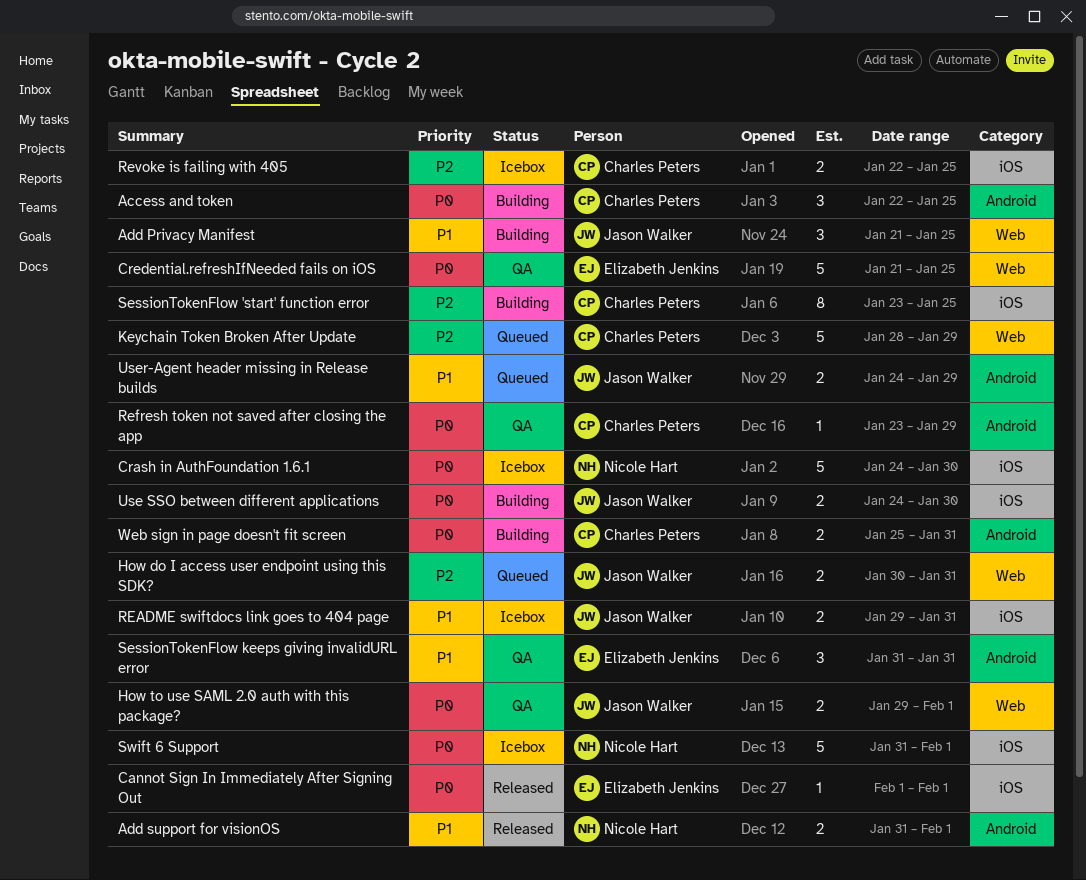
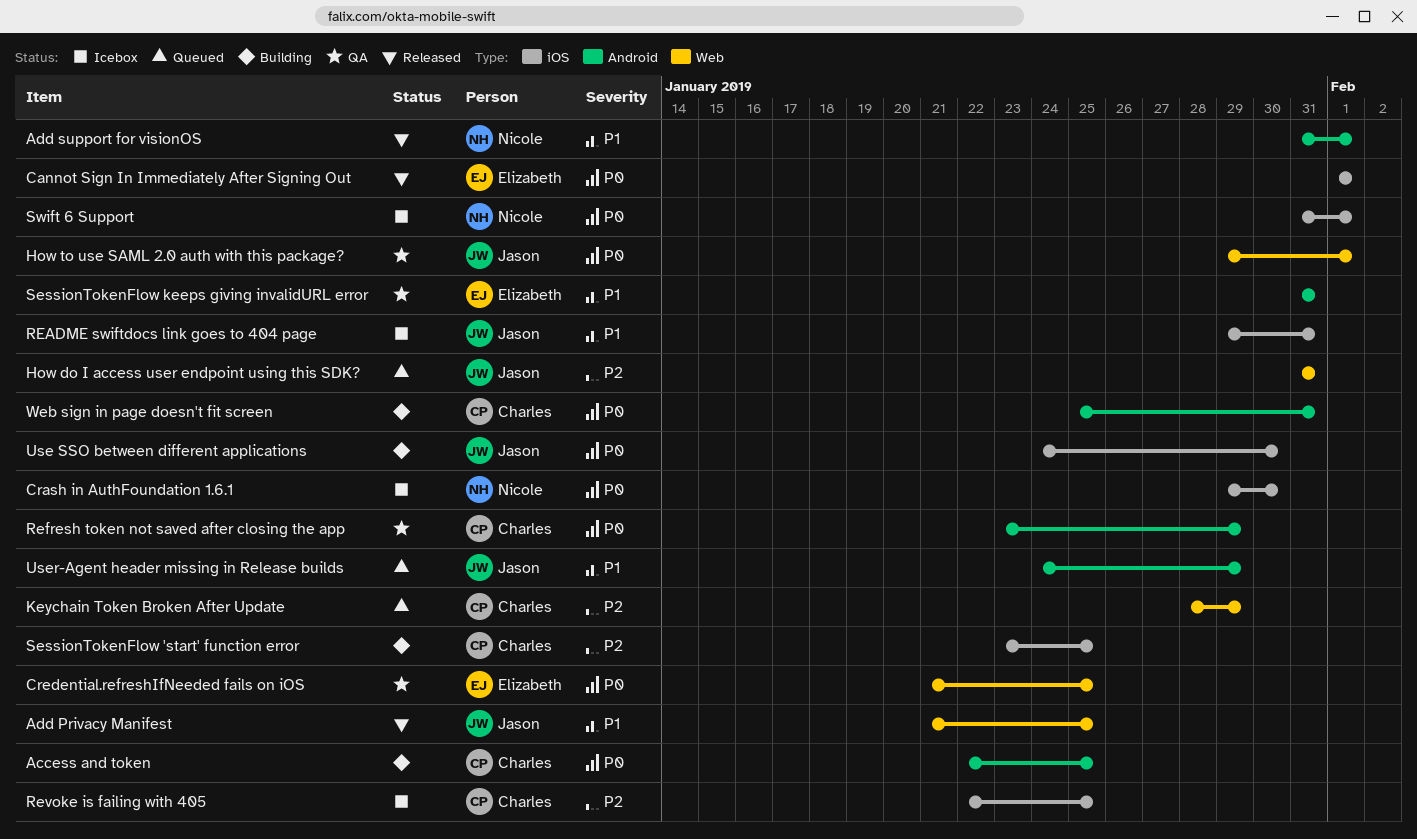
Add Privacy Manifest, status: Building -> Released
Crash in AuthFoundation 1.6.1, start: Jan 24 -> Jan 29
How do I access user endpoint using this SDK?, start: Jan 30 -> Jan 31

